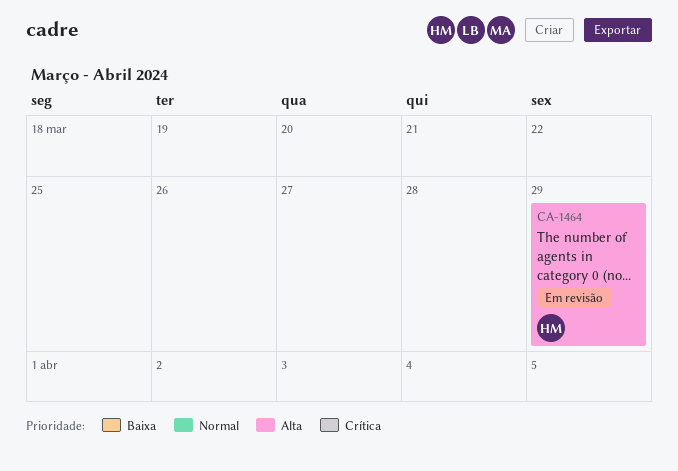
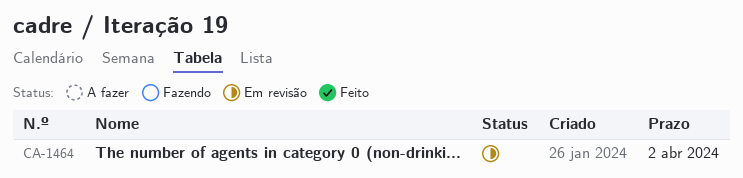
CA-1464, due: Mar 29 -> Apr 2

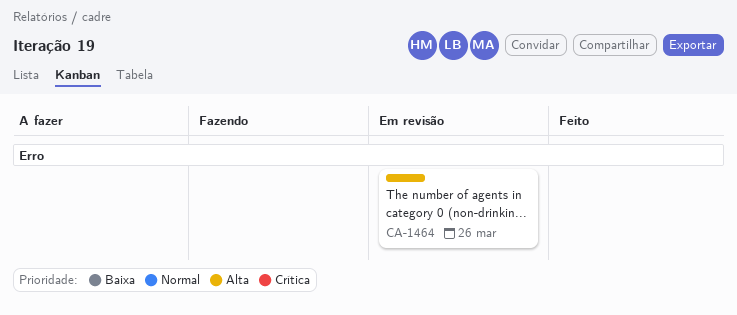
CA-1464, due: Apr 2 -> Mar 26

